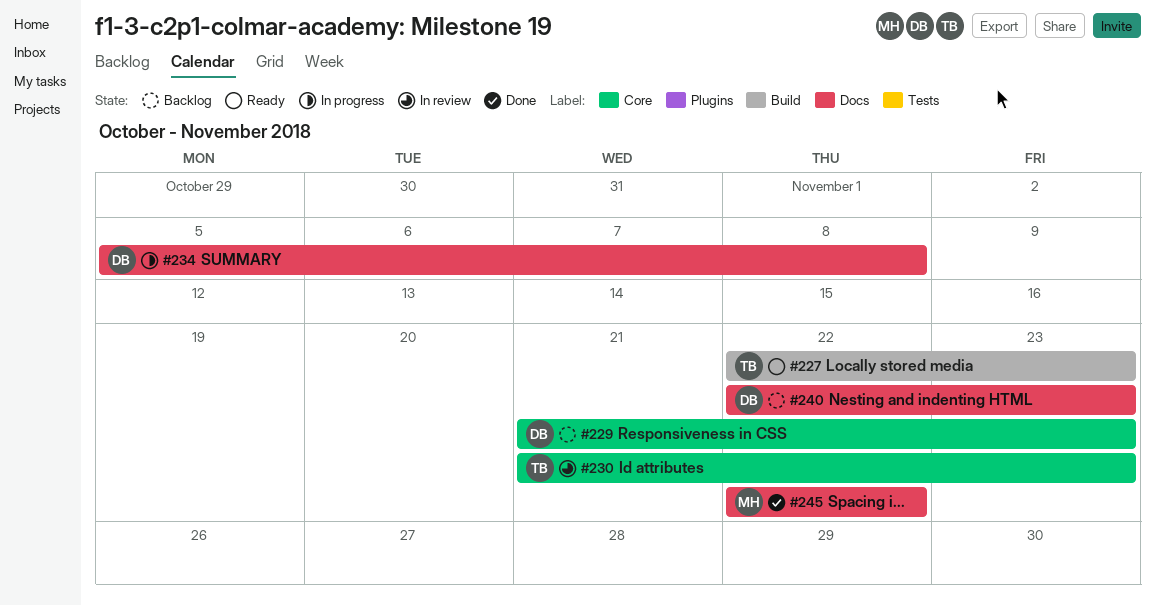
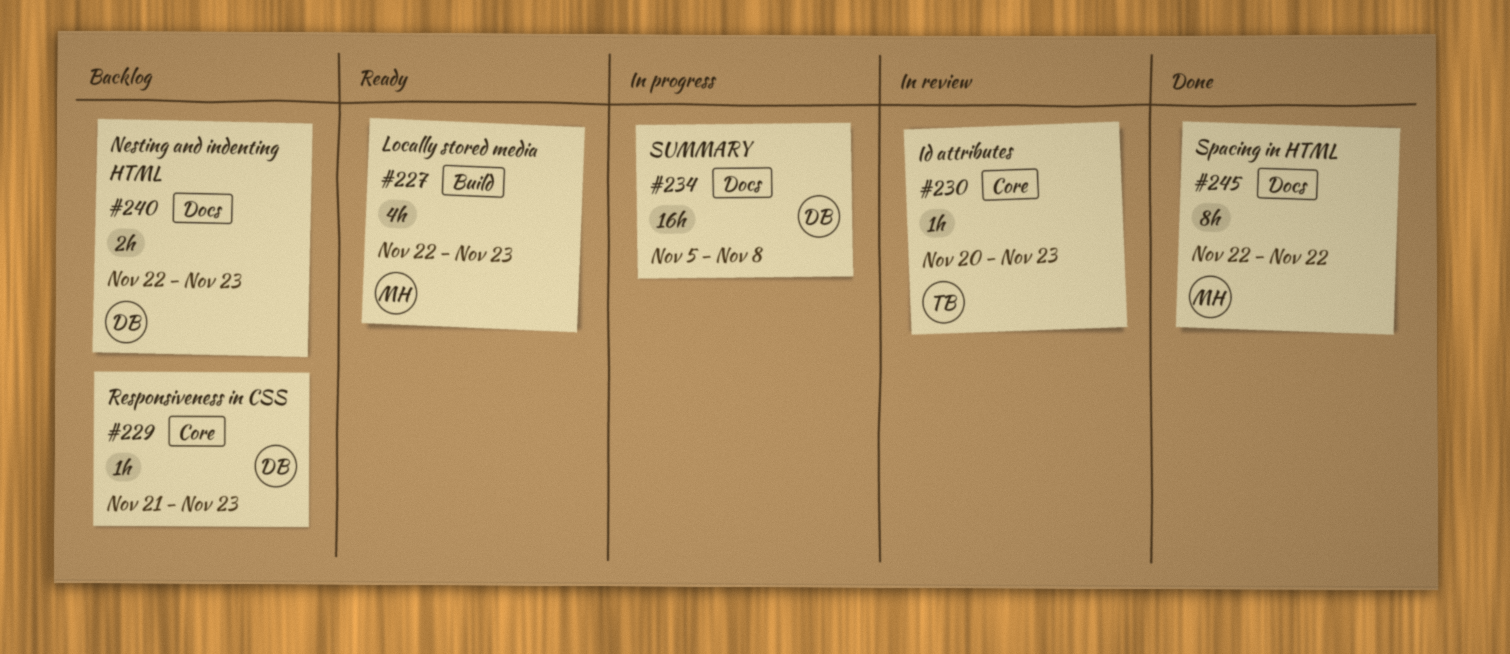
#227, owner: TB -> MH
#230, start: Nov 21 -> Nov 20

